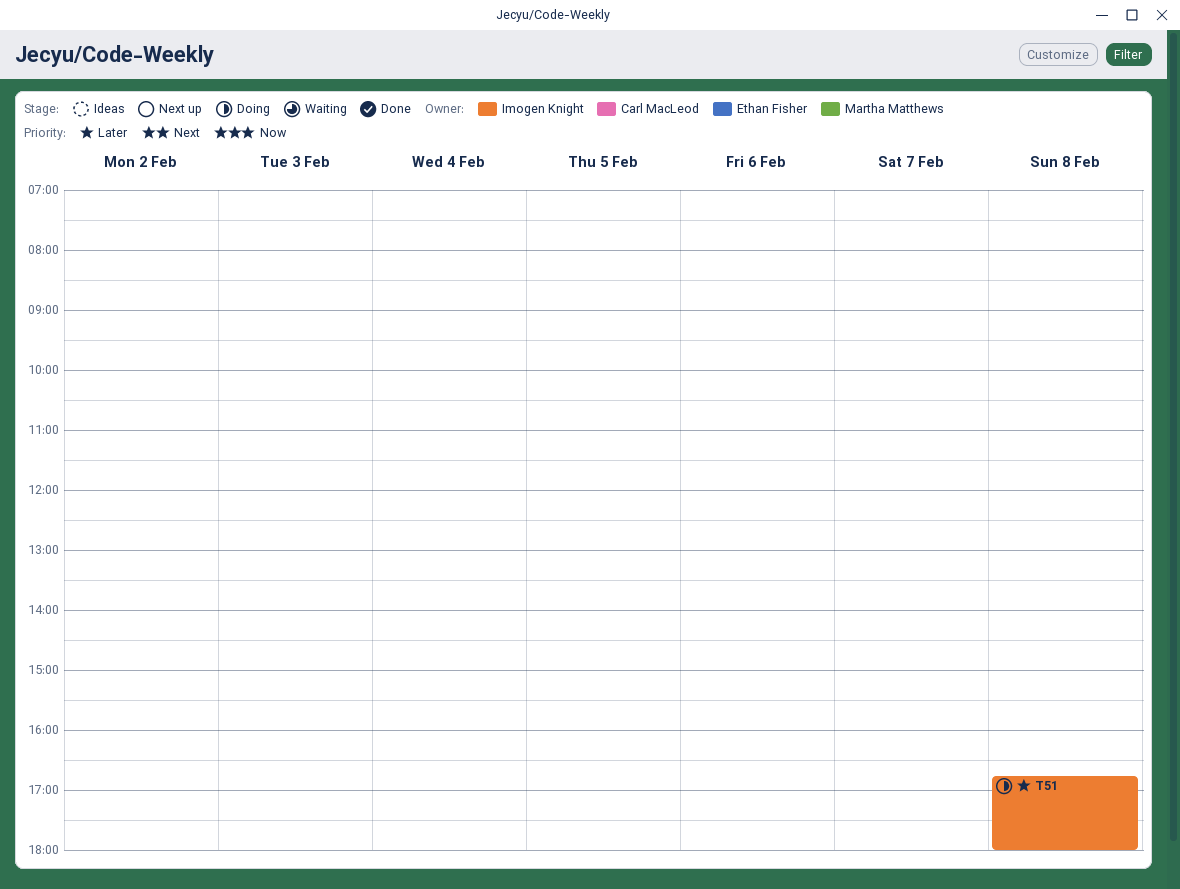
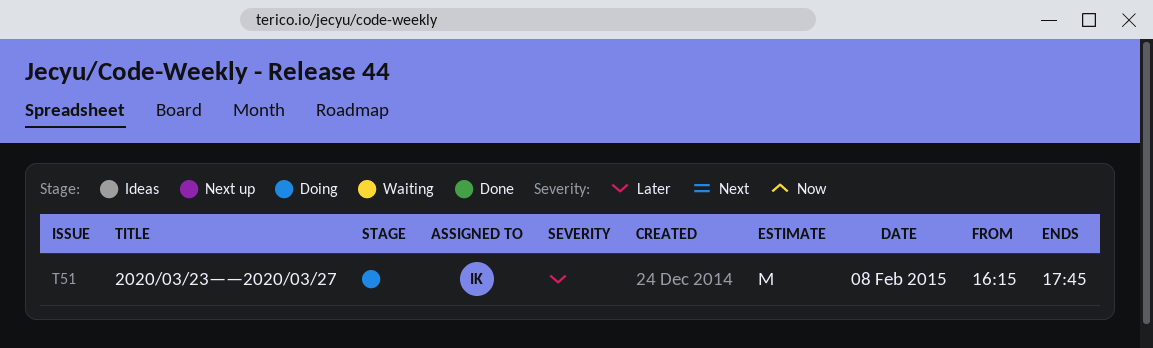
T51, begins: 16:45 -> 16:15
T51, ends: 18:00 -> 17:45

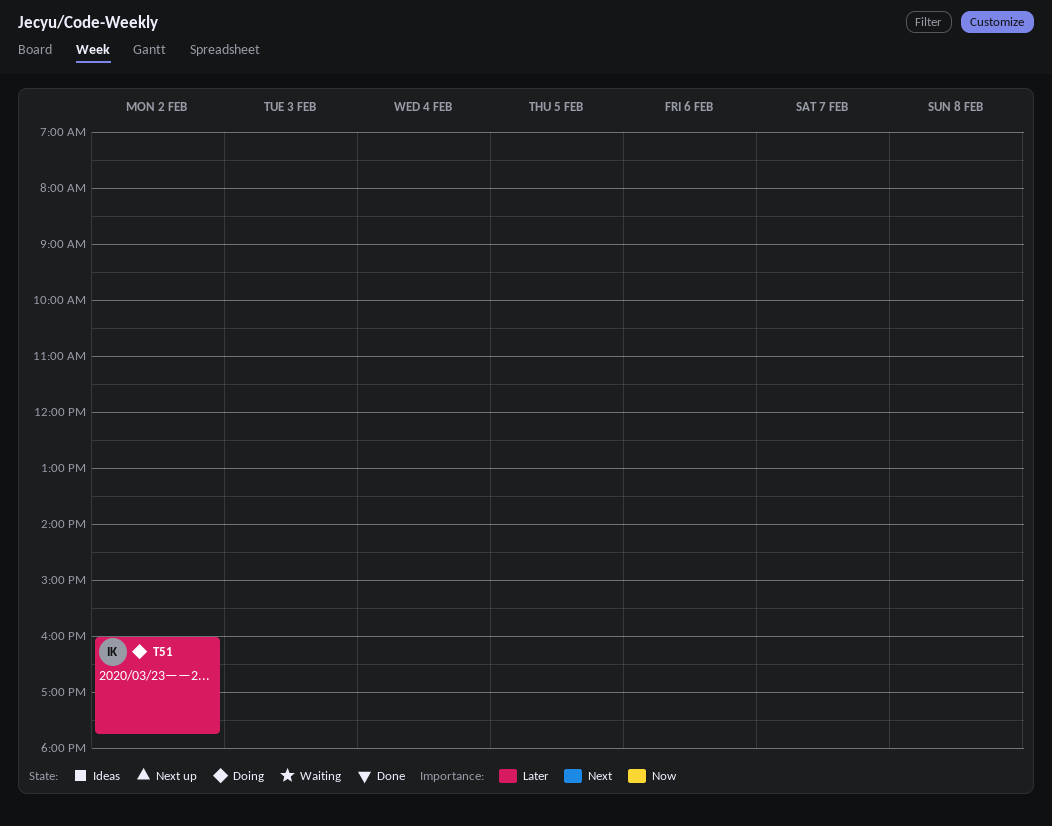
T51, day: Feb 8 -> Feb 2
T51, begins: 16:15 -> 16:00

